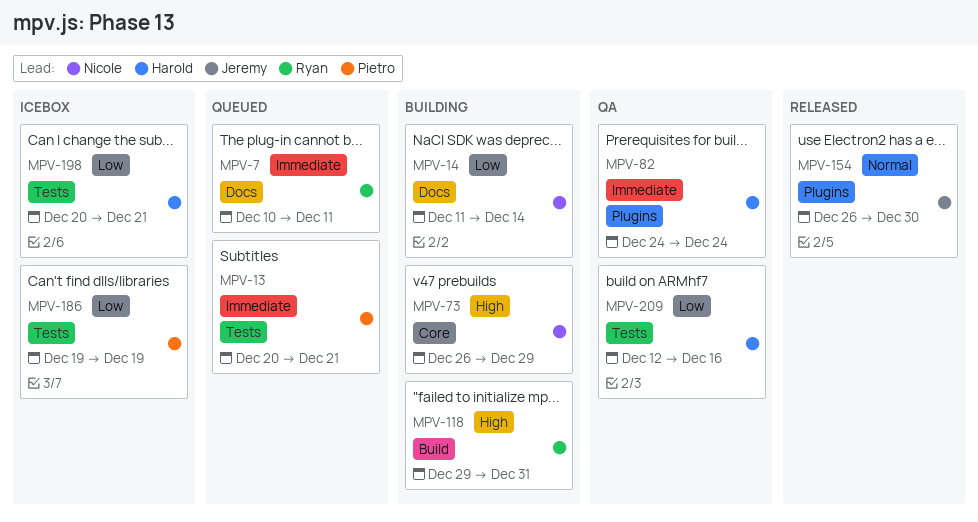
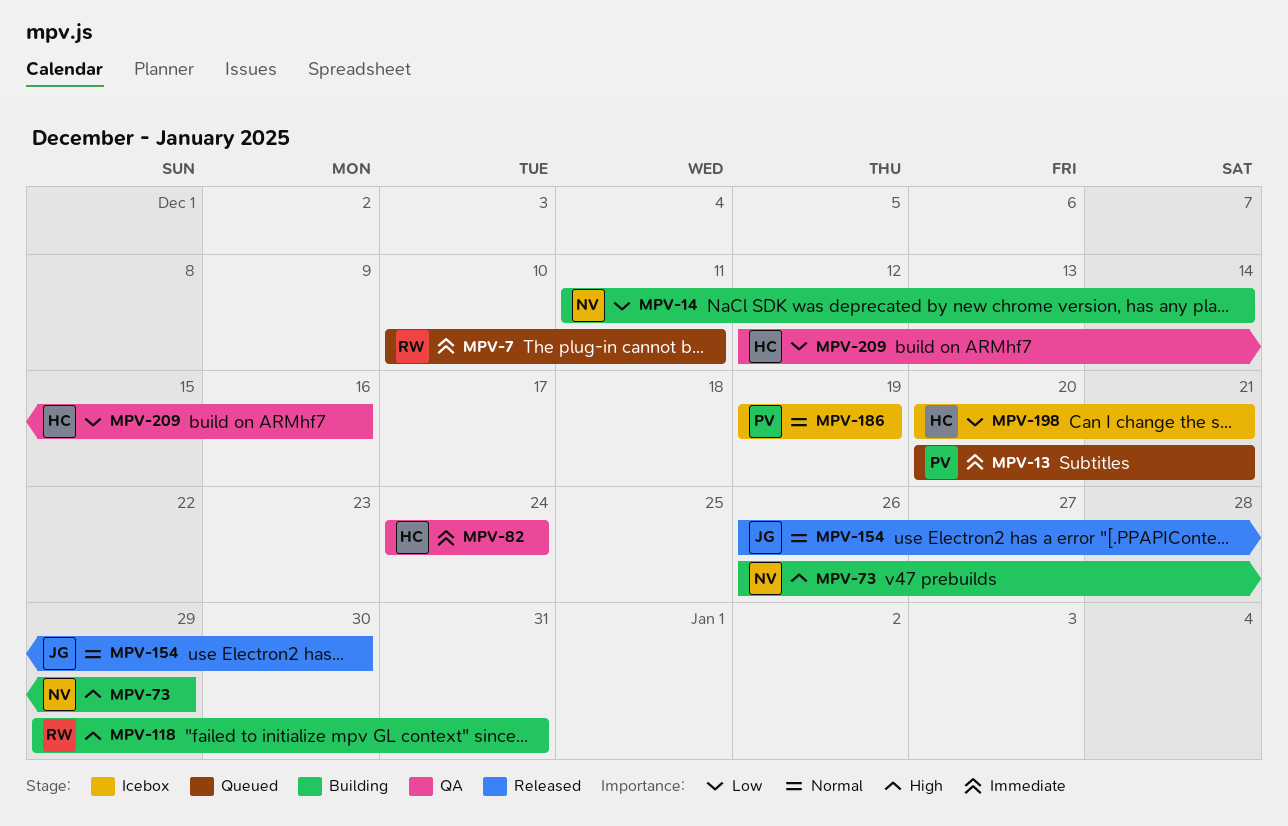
MPV-186, priority: Low -> Normal

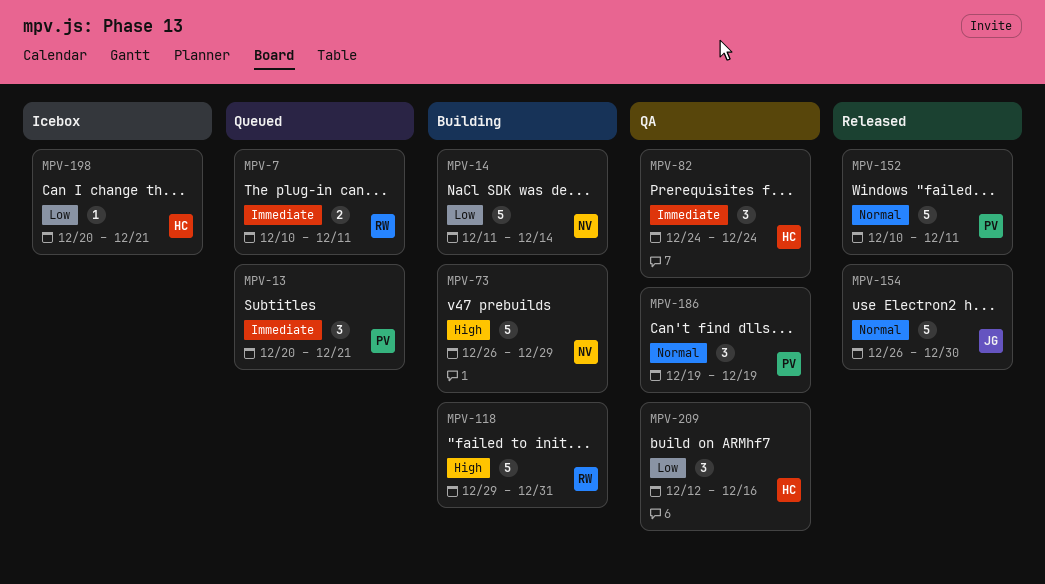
MPV-152: none -> present
MPV-186, status: Icebox -> QA

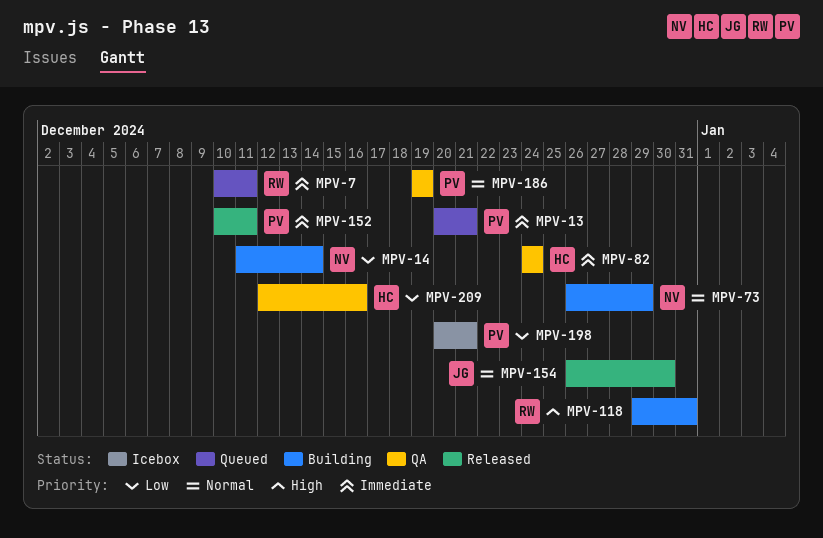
MPV-73, priority: High -> Normal
MPV-152, priority: Normal -> Immediate
MPV-198, owner: HC -> PV

